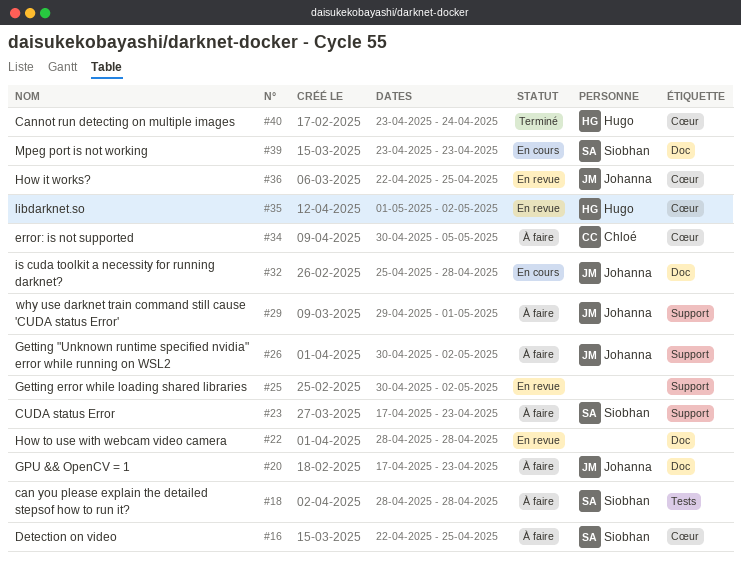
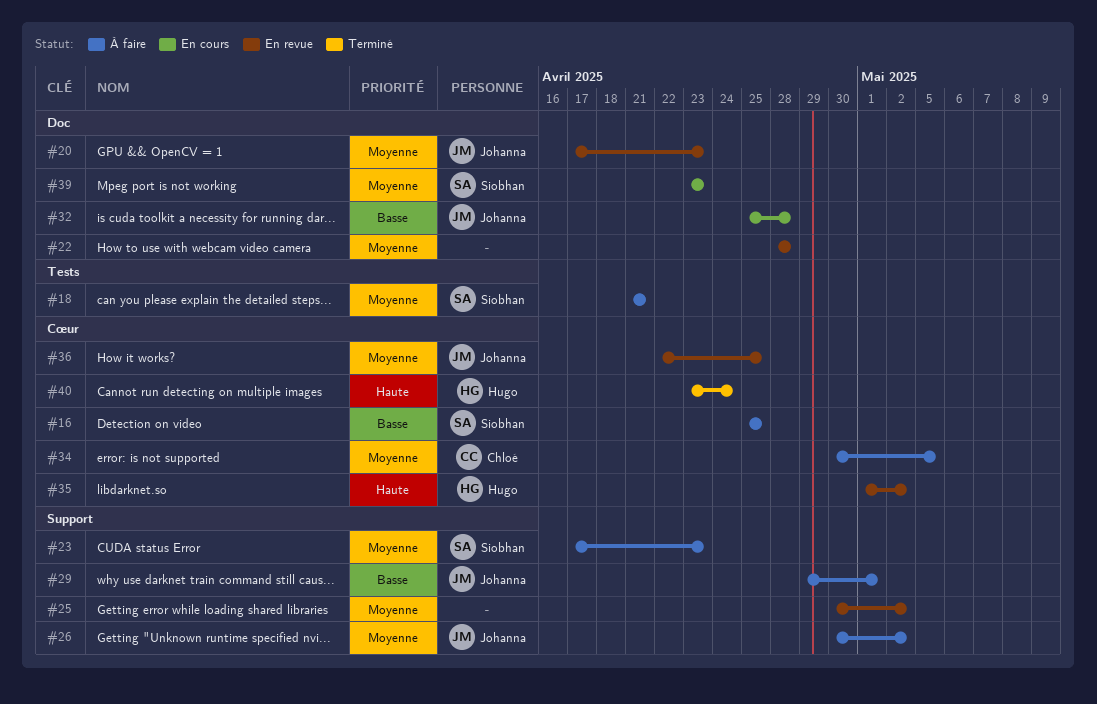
#16, start: Apr 22 -> Apr 25
#18, start: Apr 28 -> Apr 21
#18, due: Apr 28 -> Apr 21
#20, status: À faire -> En revue

